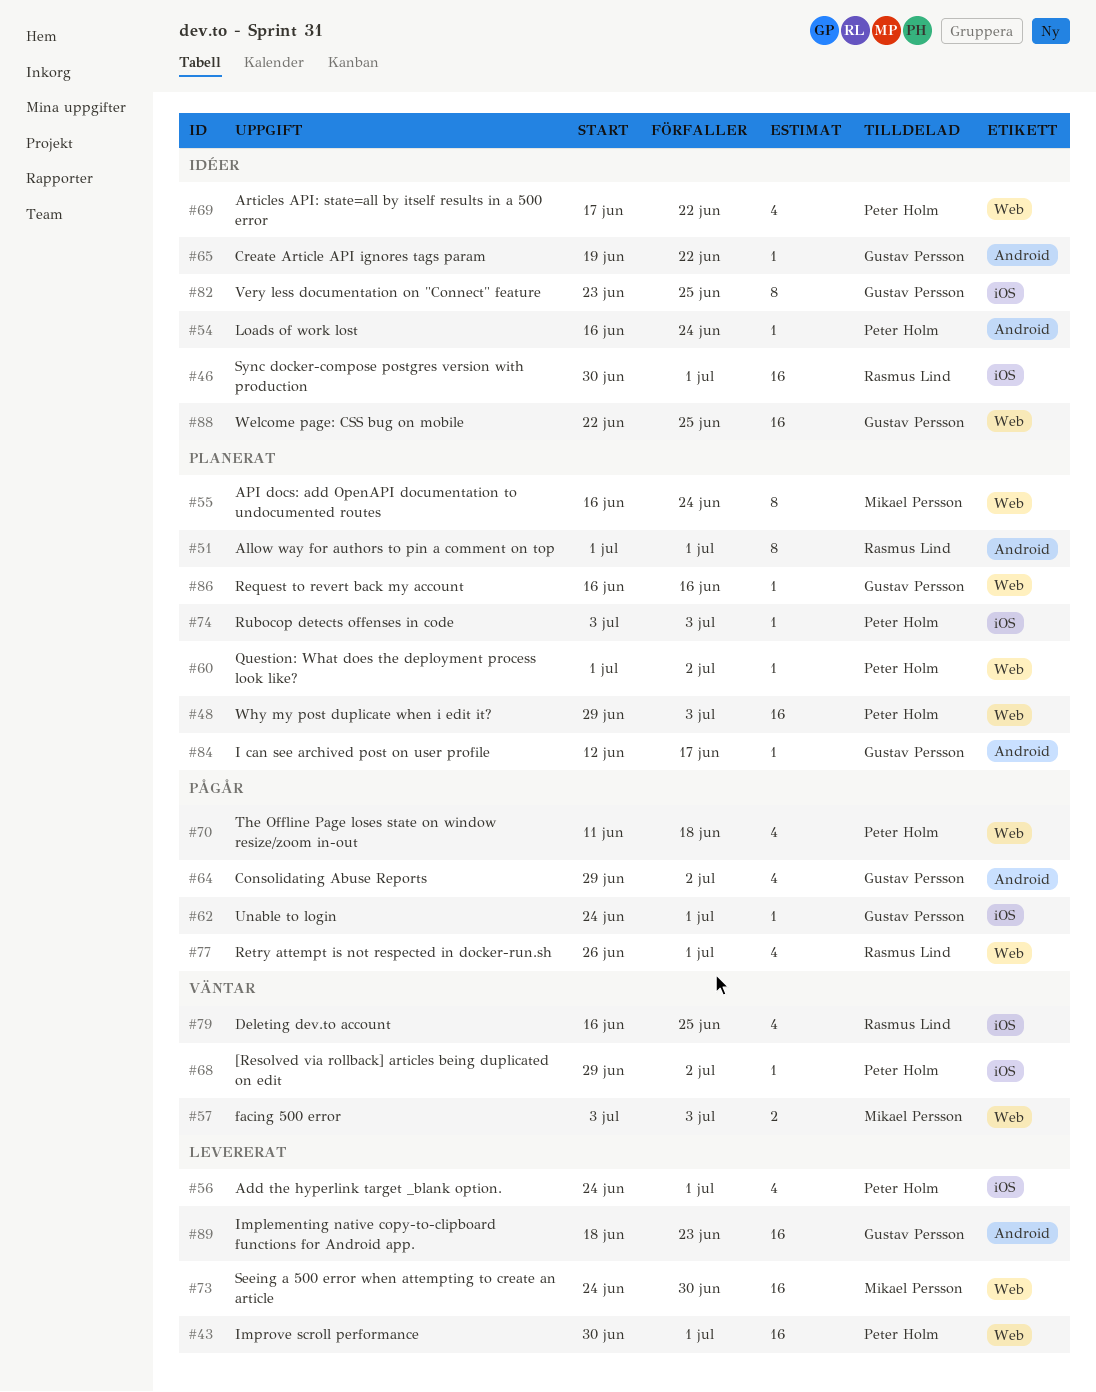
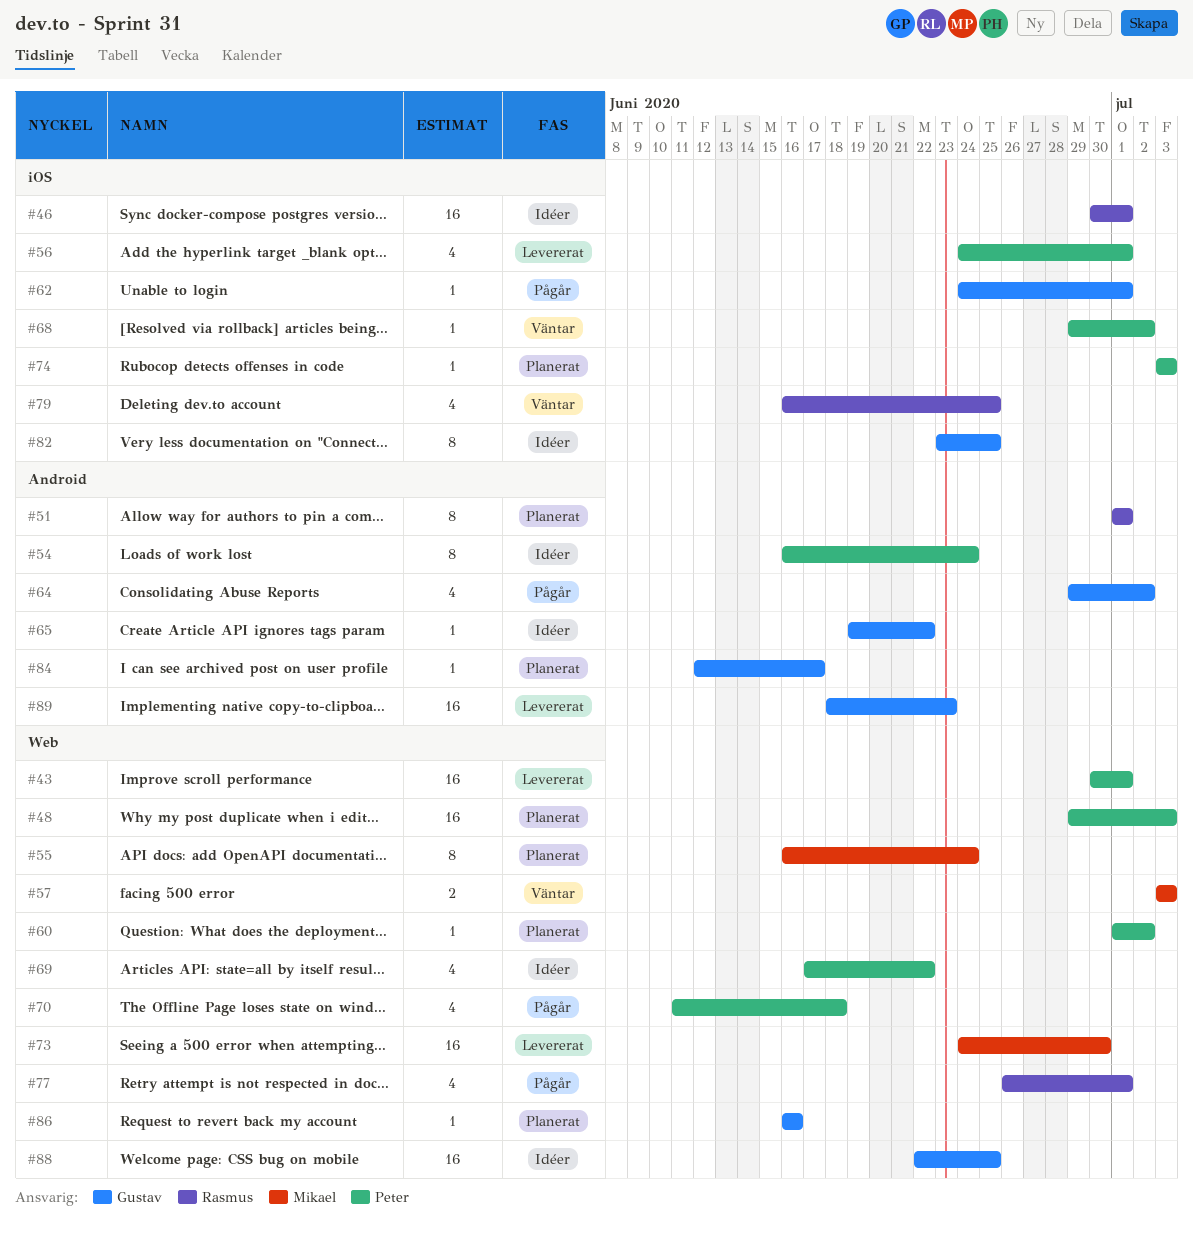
#54, estimate: 1 -> 8

